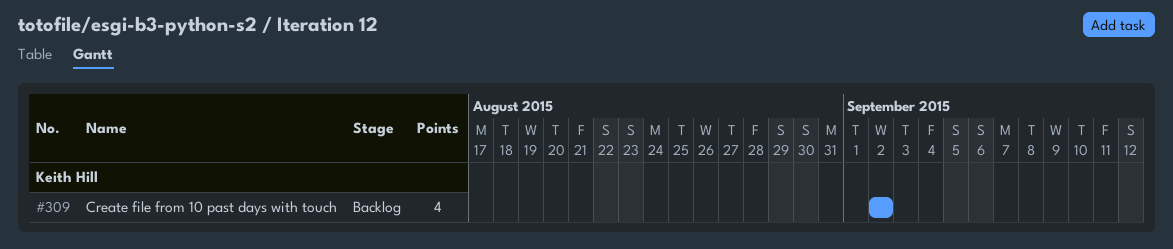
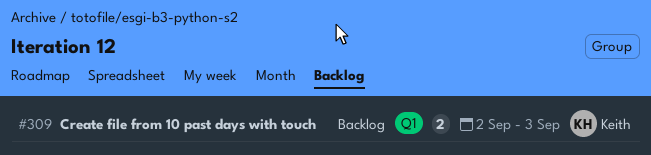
#309, estimate: 4 -> 2
#309, due: Sep 2 -> Sep 3

